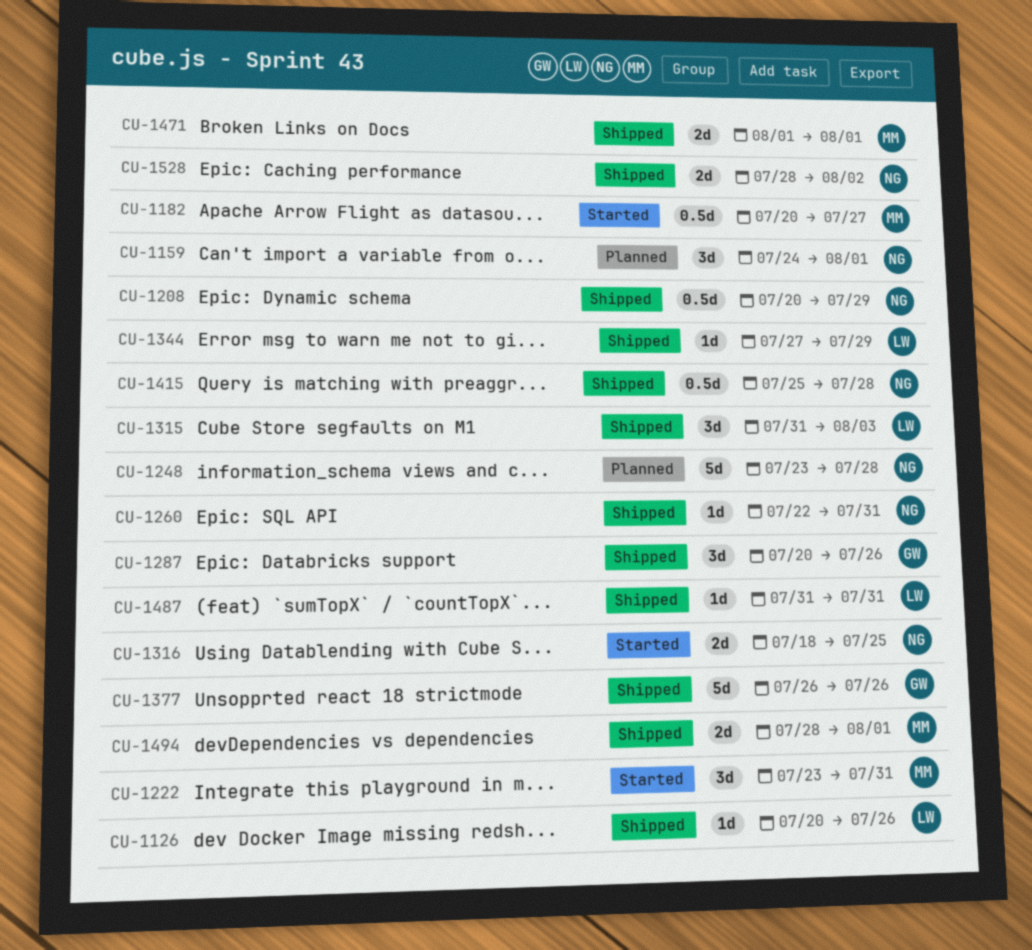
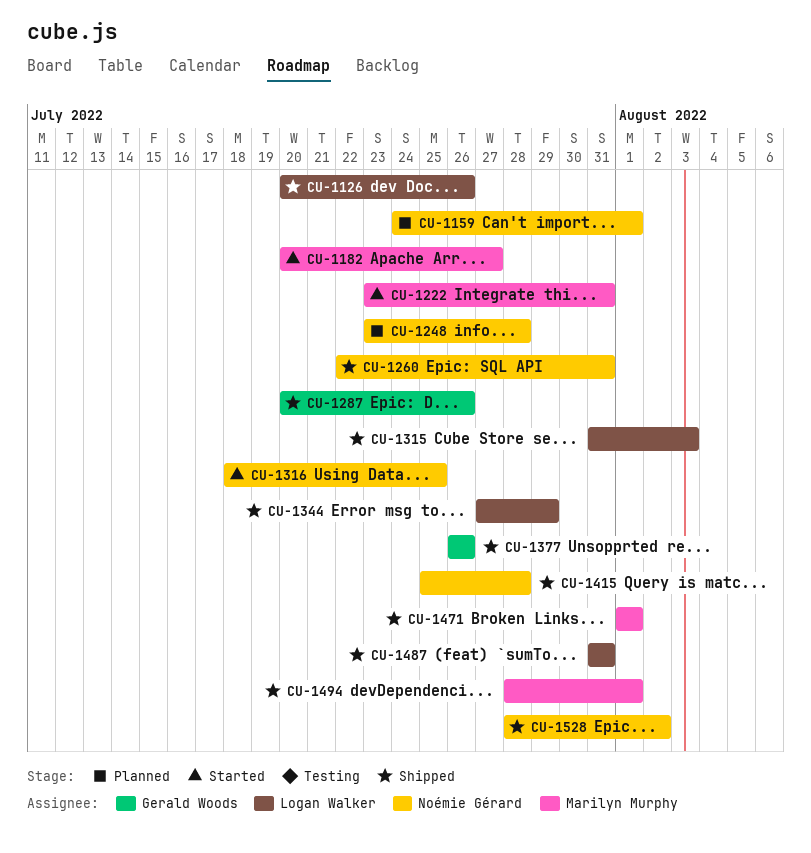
CU-1208: present -> none

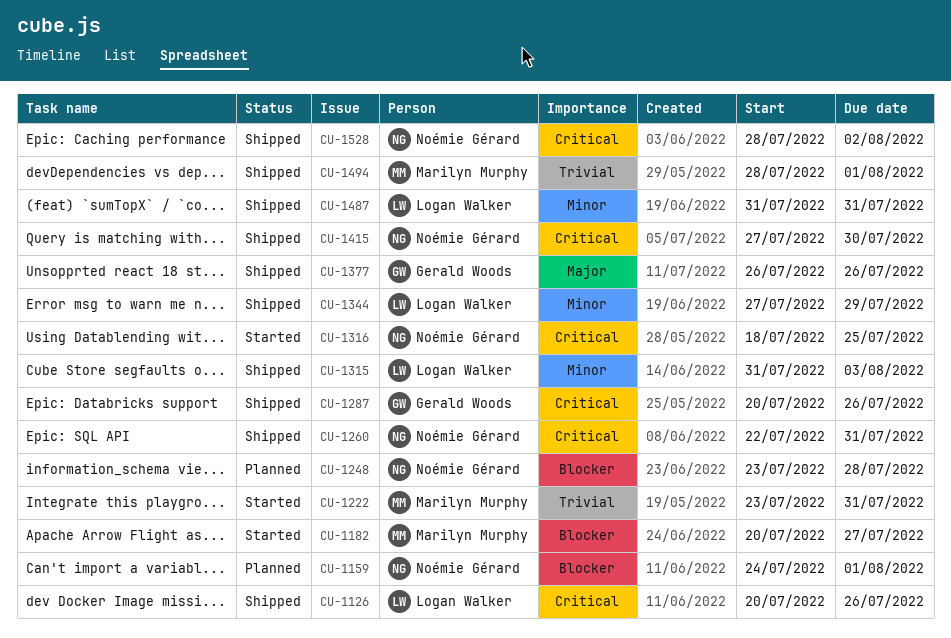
CU-1415, start: Jul 25 -> Jul 27
CU-1415, due: Jul 28 -> Jul 30
CU-1471: present -> none

